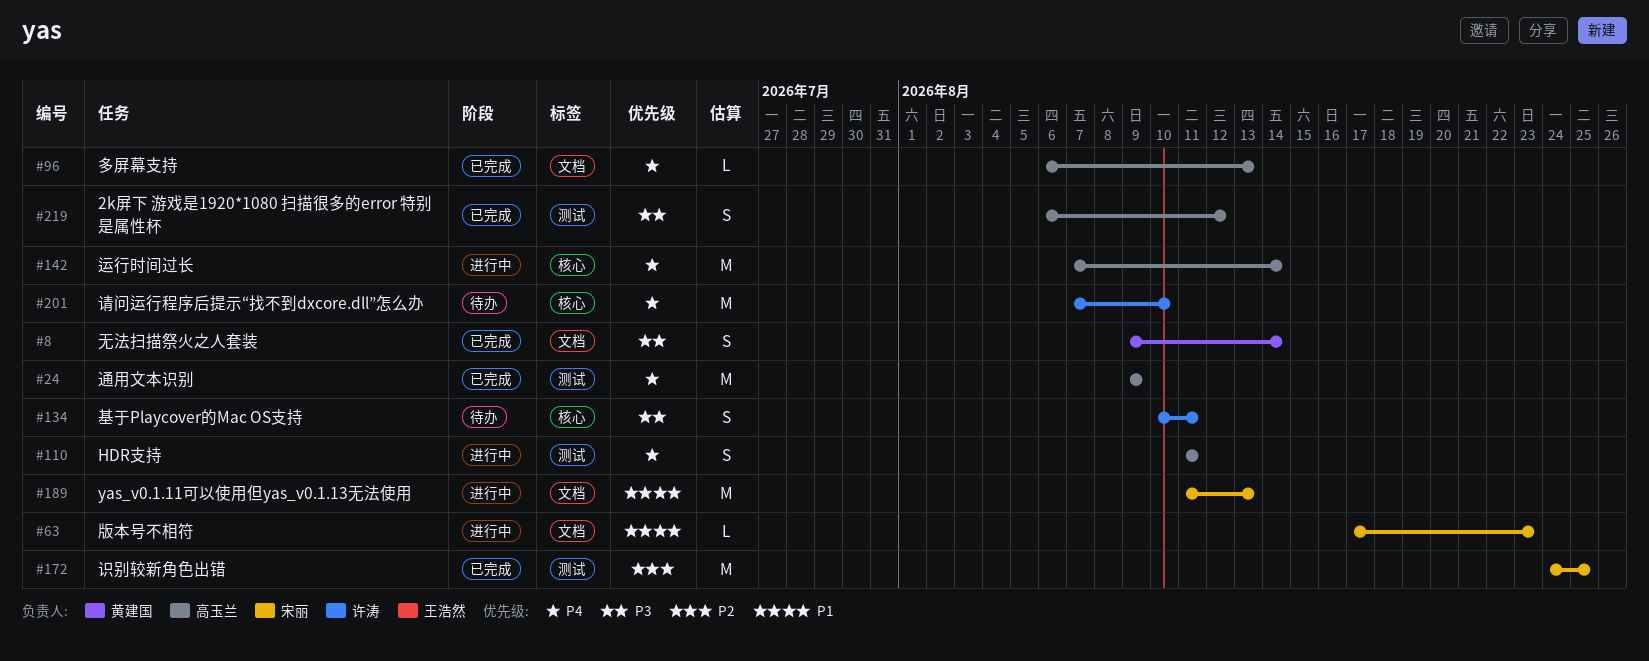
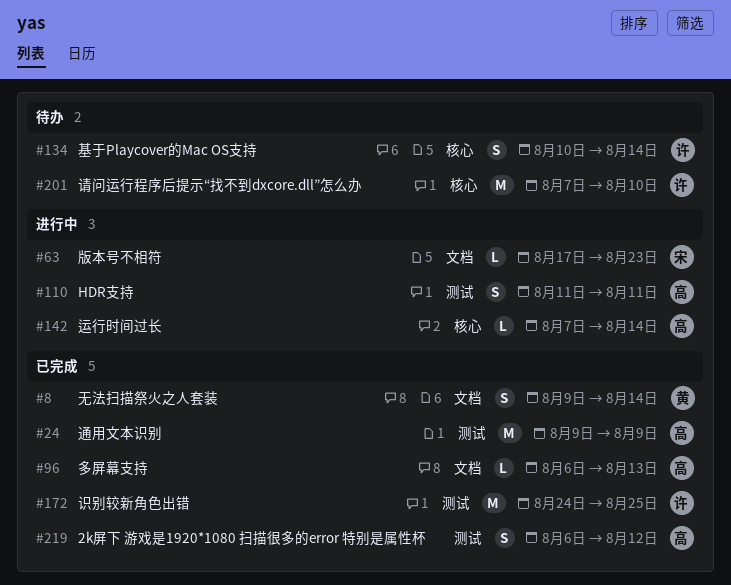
#134, due: Aug 11 -> Aug 14
#142, estimate: M -> L
#172, owner: 宋丽 -> 许涛
#189: present -> none

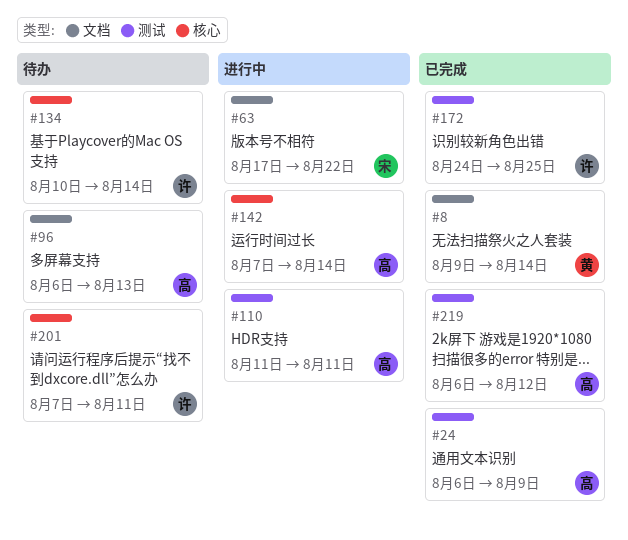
#24, start: Aug 9 -> Aug 6
#63, due: Aug 23 -> Aug 22
#96, status: 已完成 -> 待办
#201, due: Aug 10 -> Aug 11

